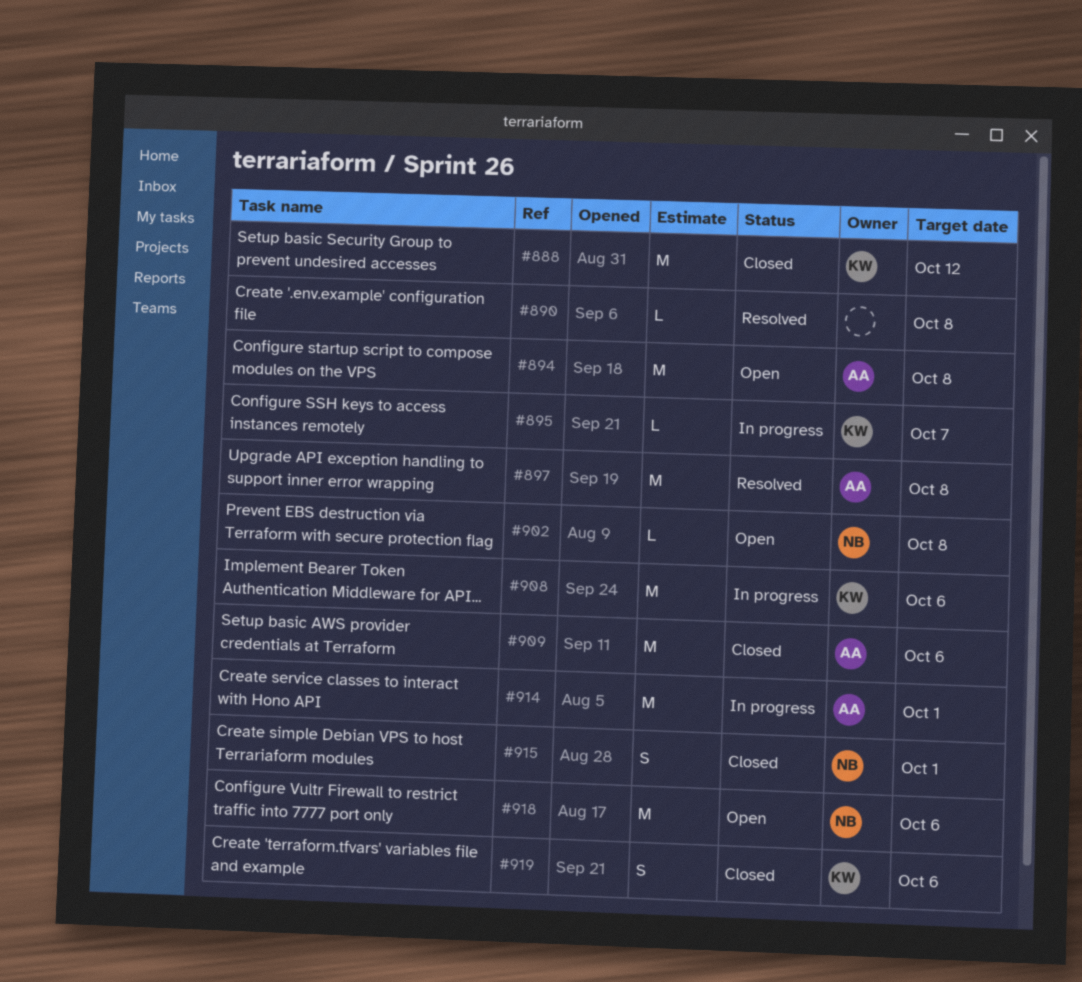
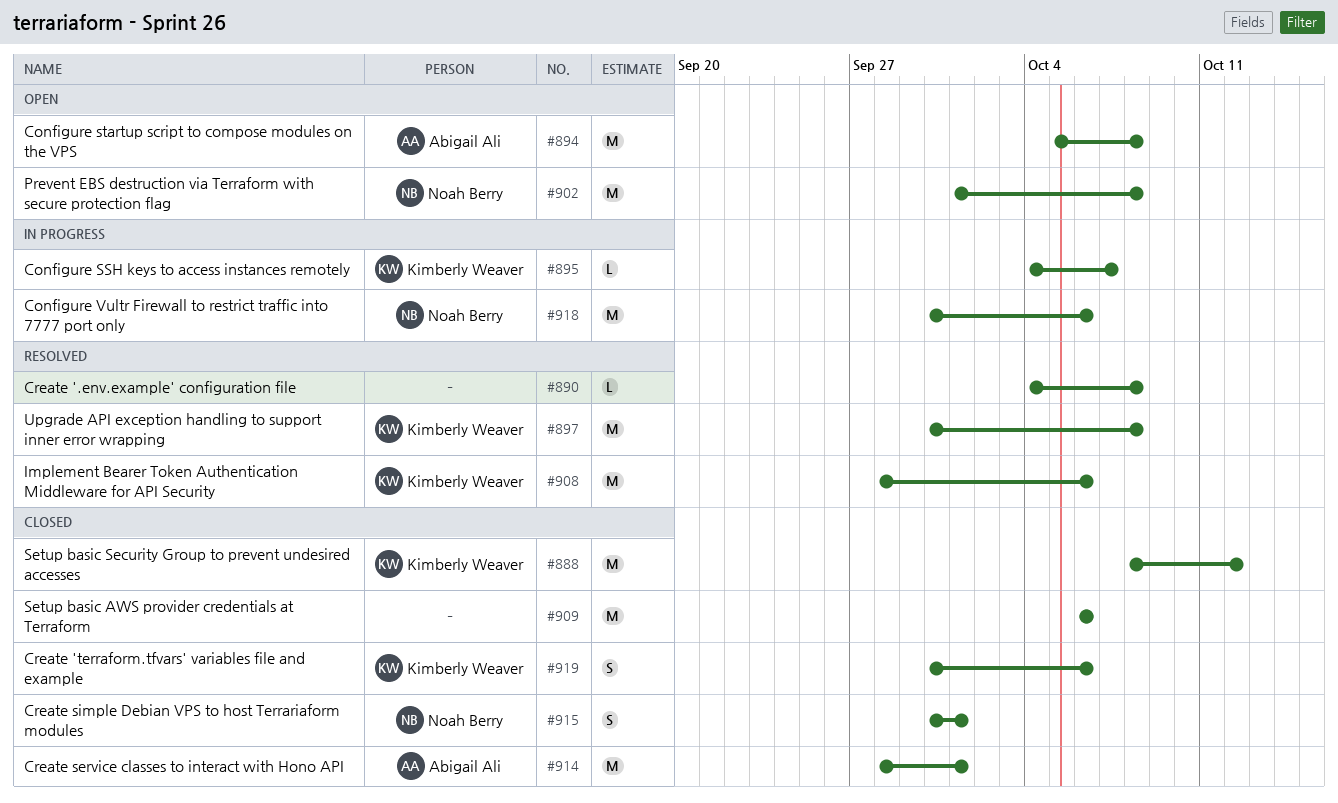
#897, owner: Abigail Ali -> Kimberly Weaver
#902, estimate: L -> M
#908, status: In progress -> Resolved
#909, owner: Abigail Ali -> none
#914, status: In progress -> Closed
#918, status: Open -> In progress

